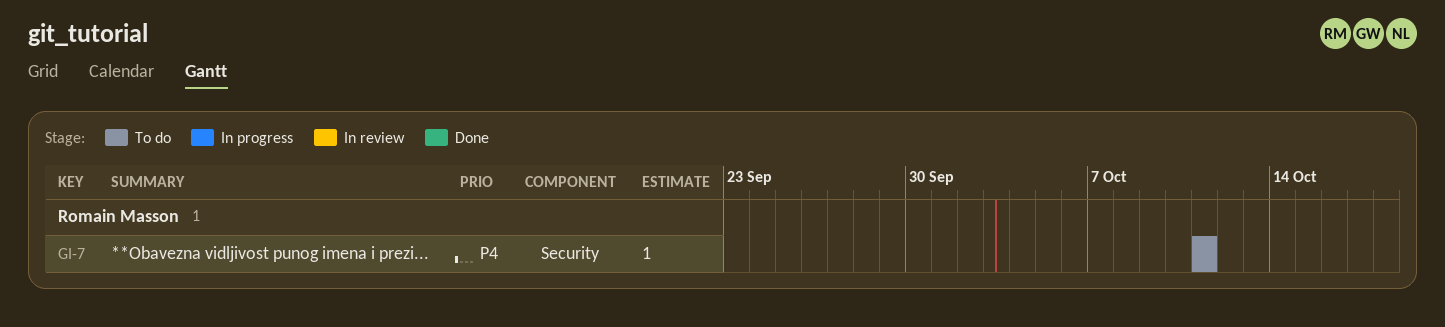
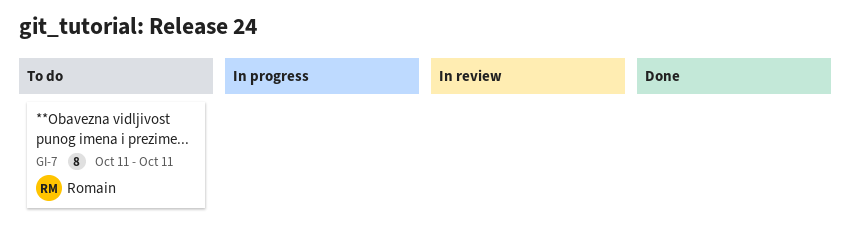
GI-7, estimate: 1 -> 8

